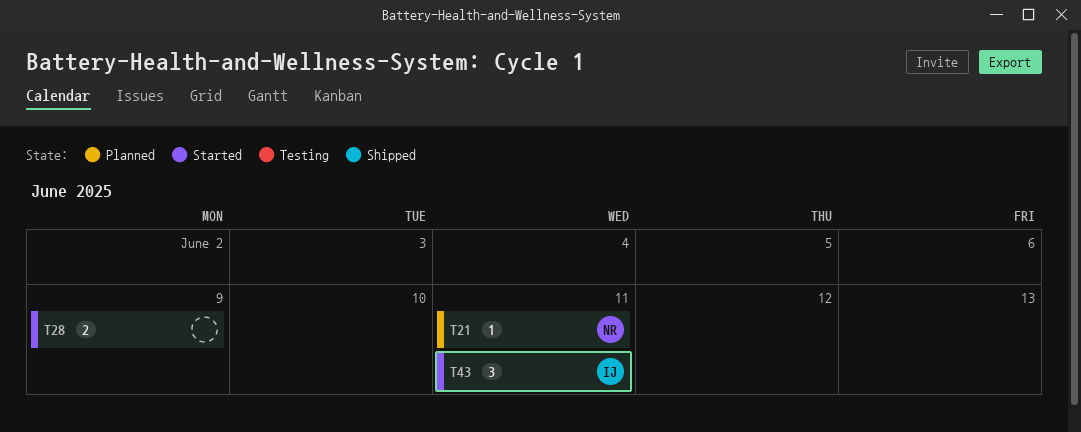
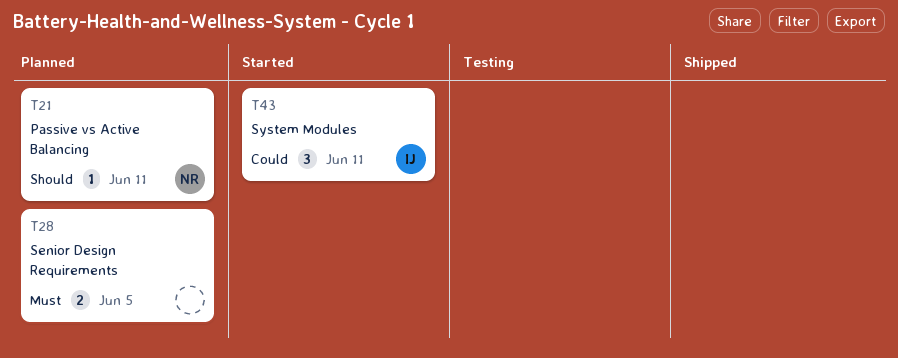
T28, status: Started -> Planned
T28, due: Jun 9 -> Jun 5

